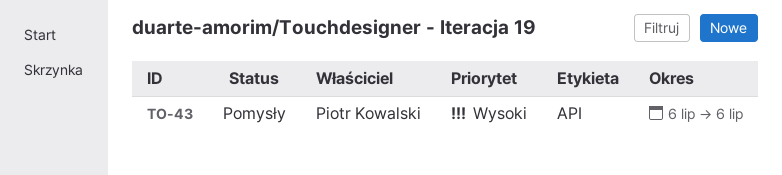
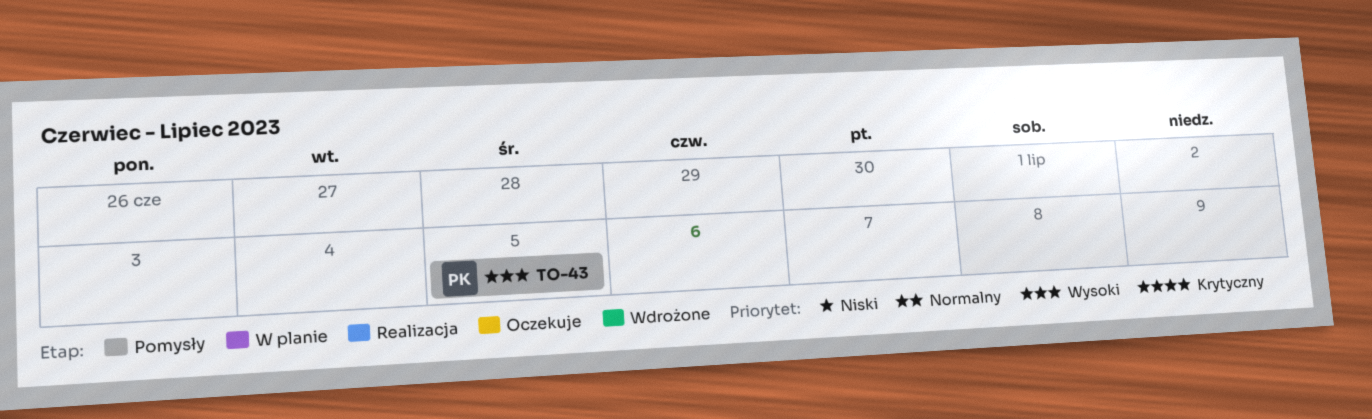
TO-43, start: Jul 6 -> Jul 5
TO-43, due: Jul 6 -> Jul 5

